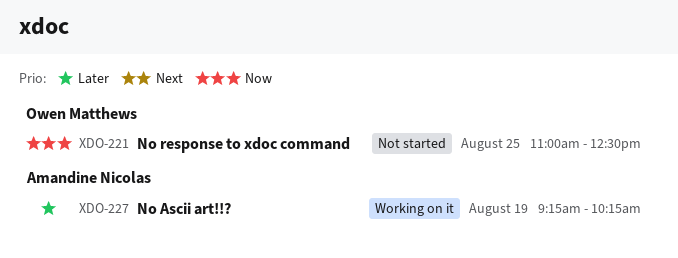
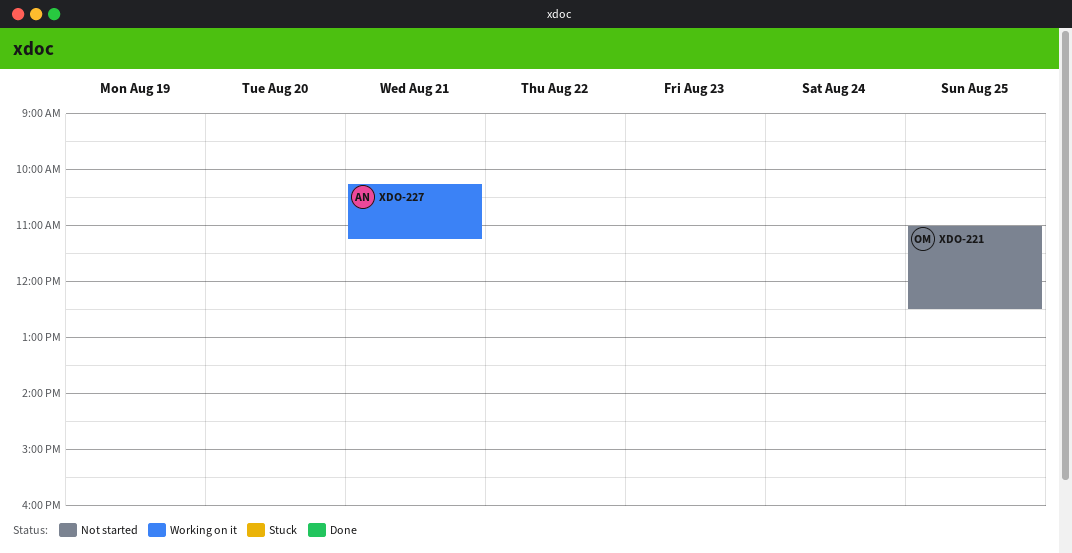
XDO-227, day: Aug 19 -> Aug 21
XDO-227, begins: 09:15 -> 10:15
XDO-227, ends: 10:15 -> 11:15

